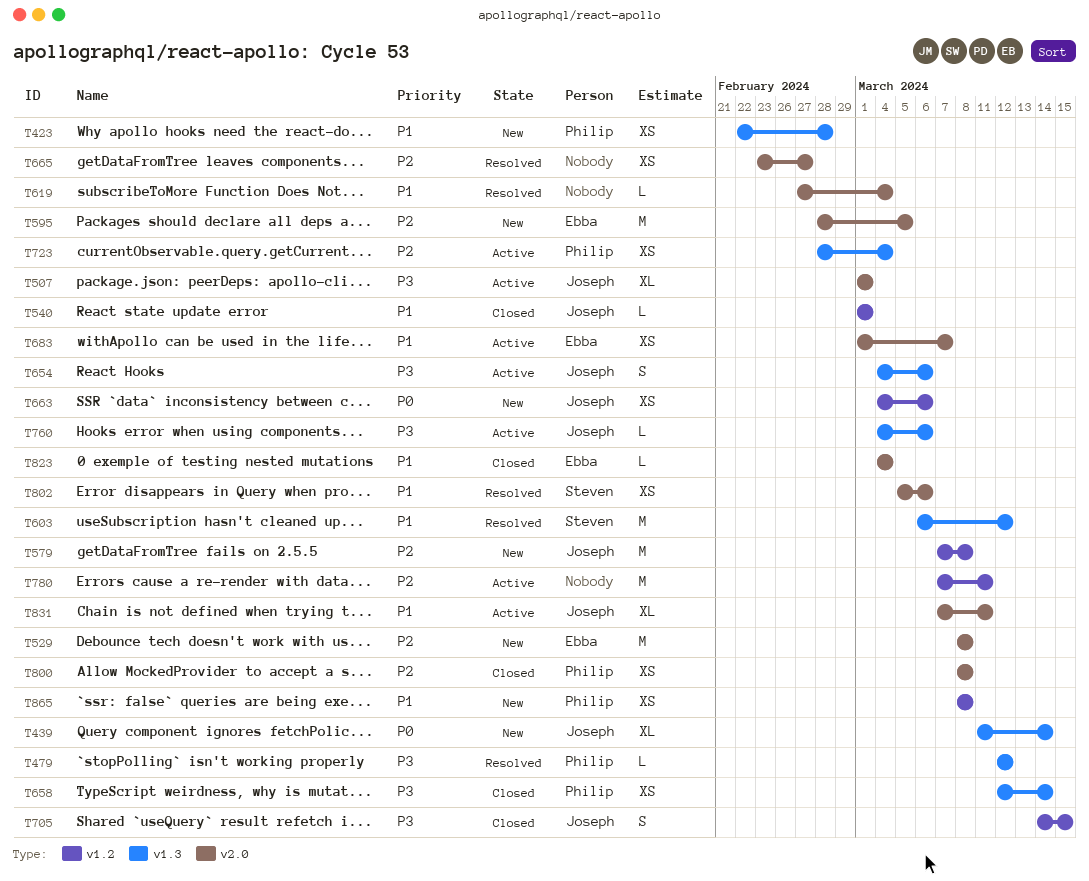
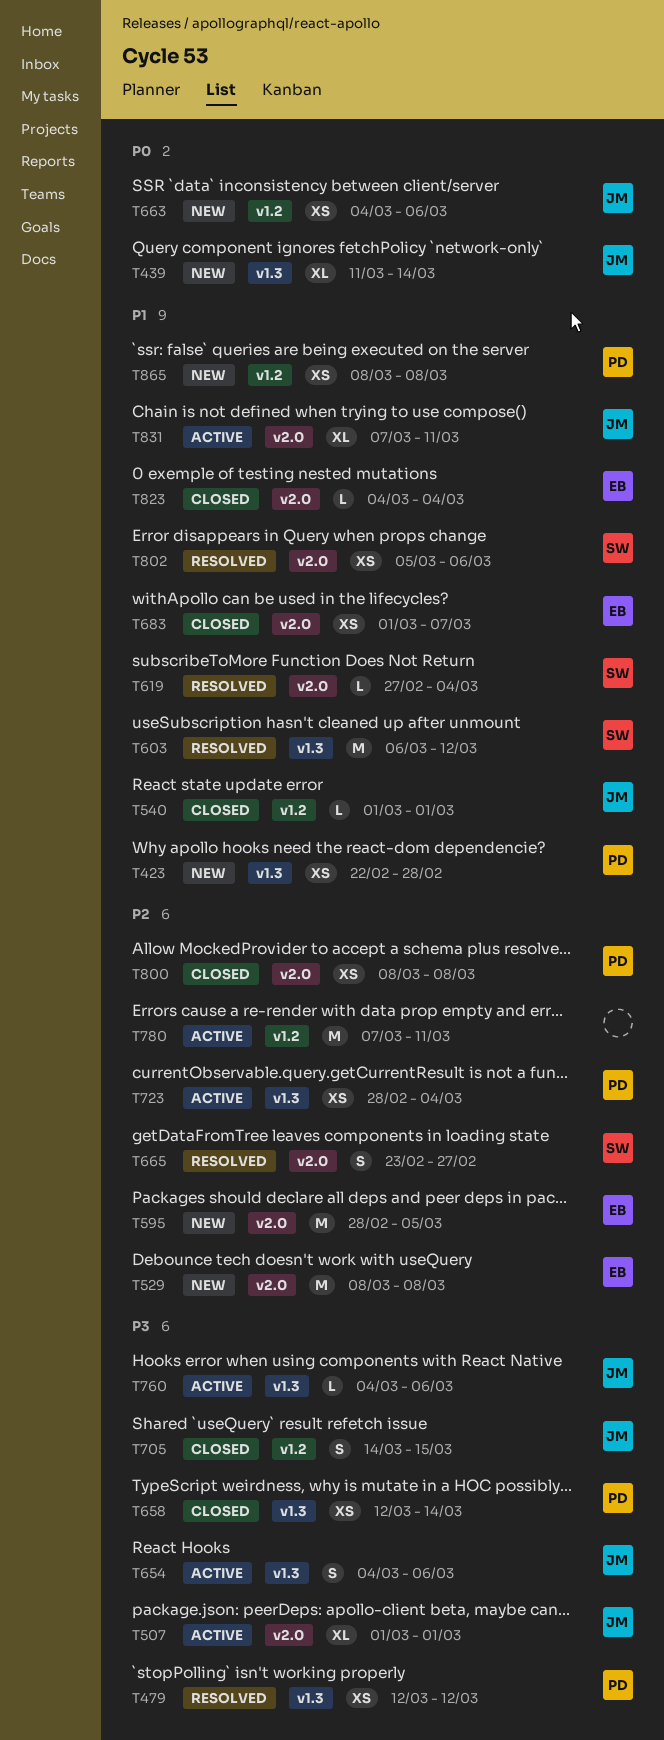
T479, estimate: L -> XS
T579: present -> none
T619, owner: none -> Steven
T665, owner: none -> Steven
T665, estimate: XS -> S
T683, status: Active -> Closed

